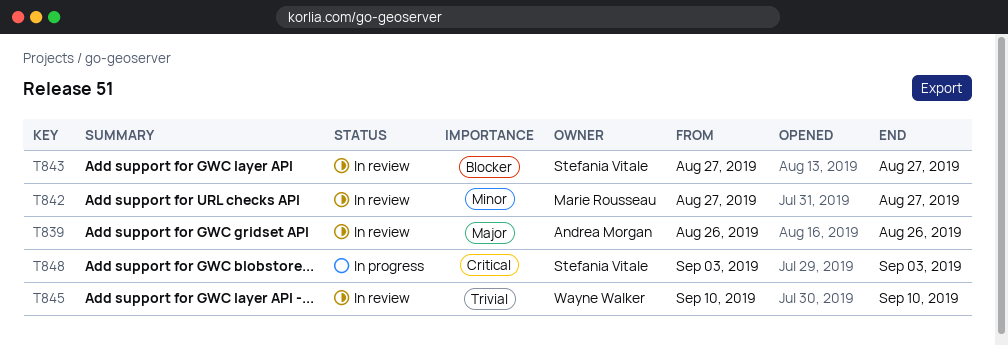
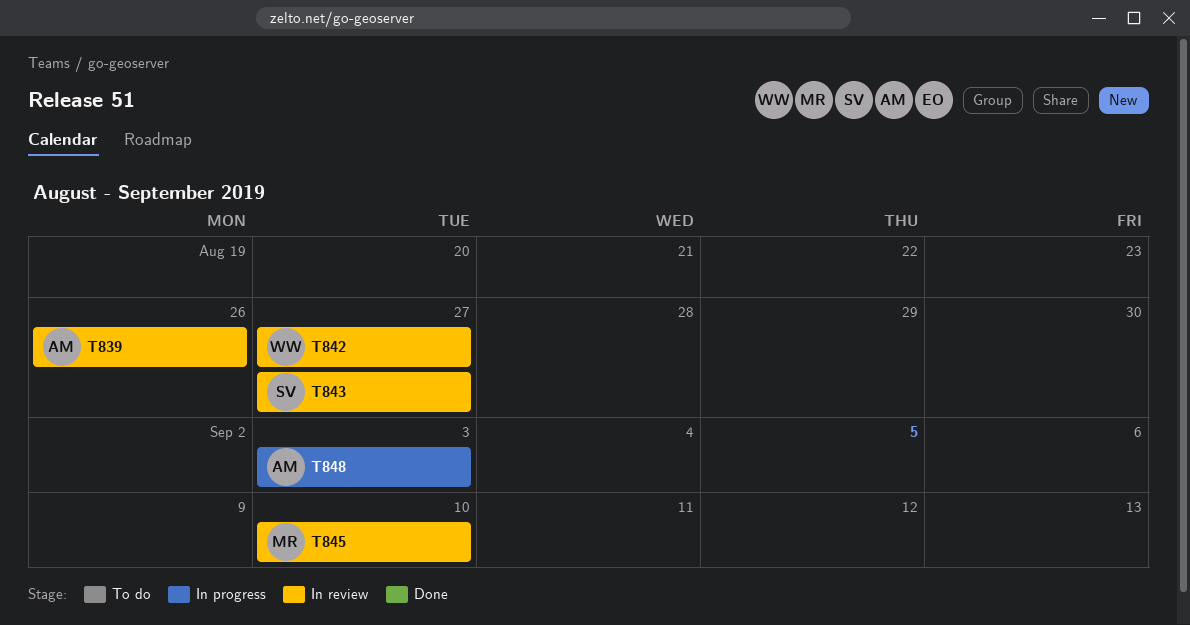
T842, owner: Marie Rousseau -> Wayne Walker
T845, owner: Wayne Walker -> Marie Rousseau
T848, owner: Stefania Vitale -> Andrea Morgan

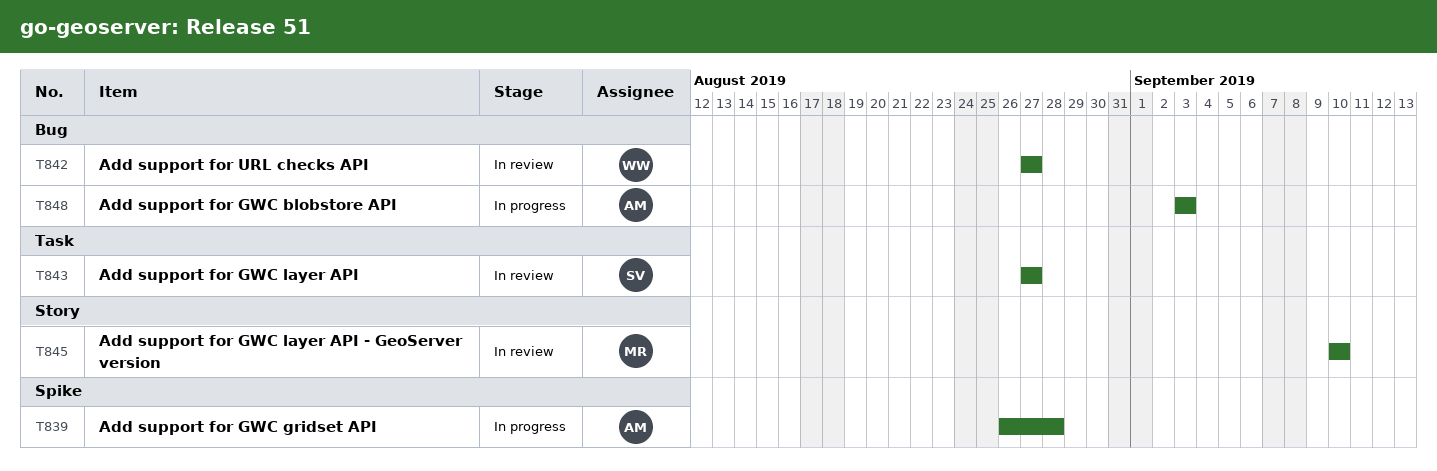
T839, status: In review -> In progress
T839, due: Aug 26 -> Aug 28

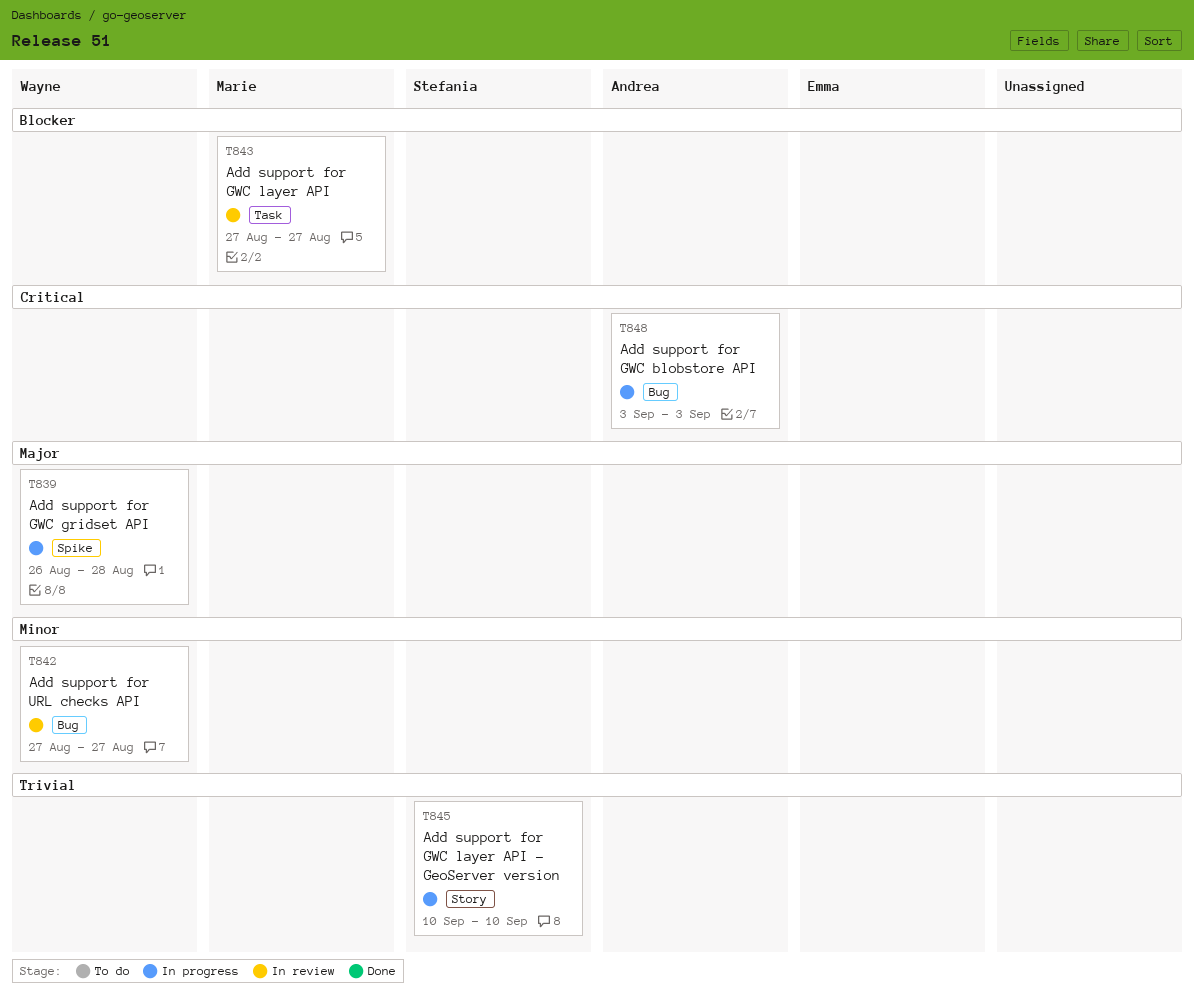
T839, owner: Andrea -> Wayne
T843, owner: Stefania -> Marie
T845, status: In review -> In progress
T845, owner: Marie -> Stefania

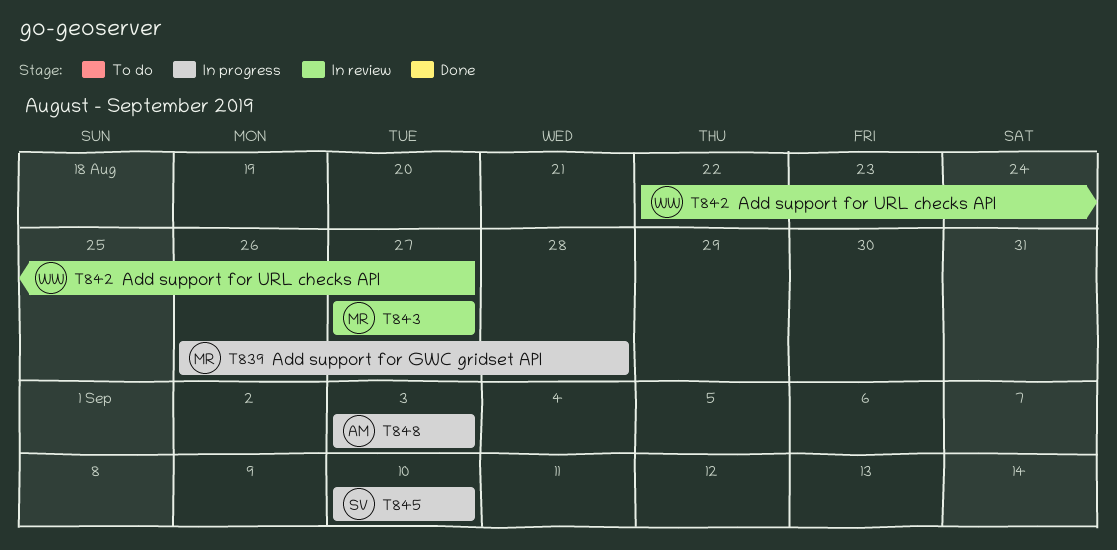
T839, owner: Wayne -> Marie
T842, start: Aug 27 -> Aug 22

